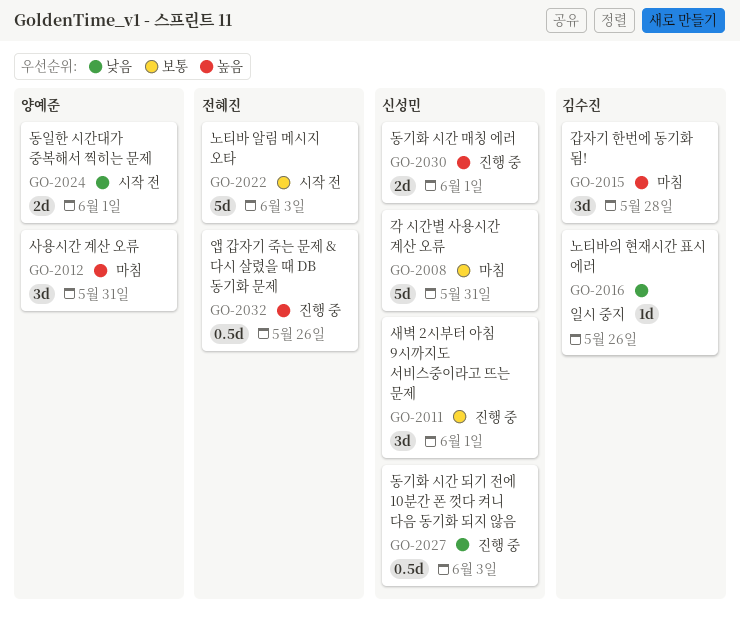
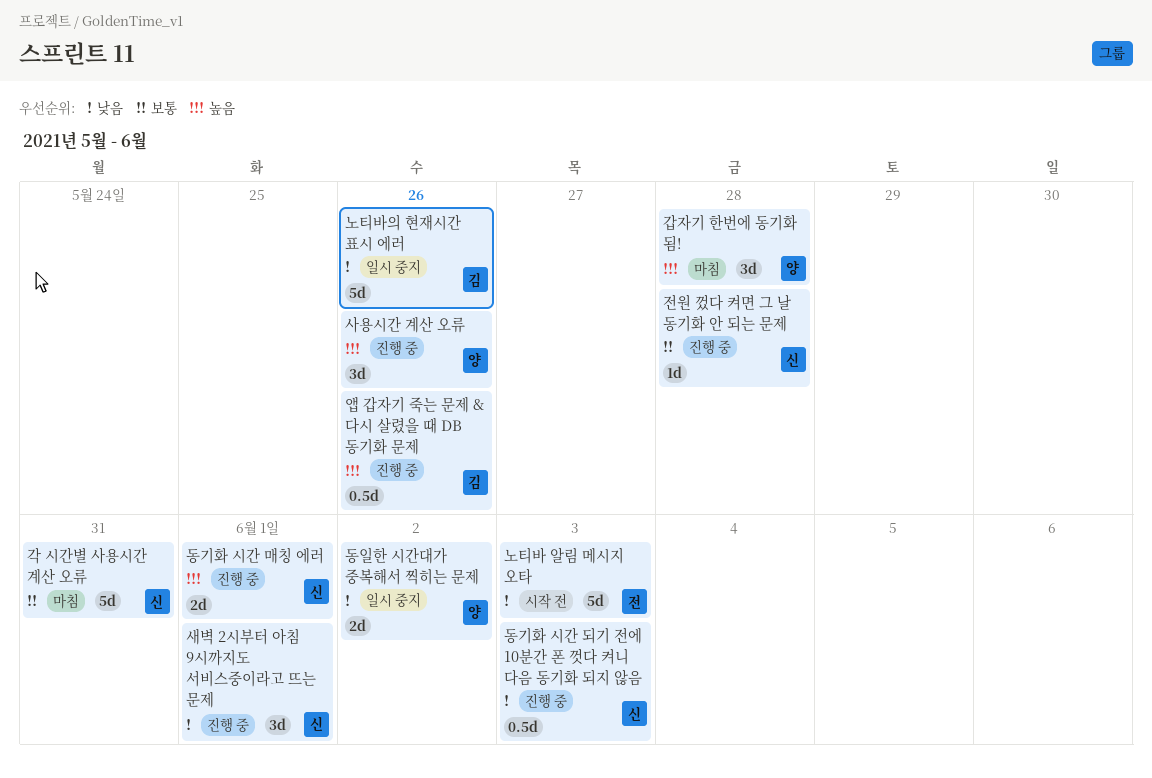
갑자기 한번에 동기화 됨!, owner: 김수진 -> 양예준
노티바 알림 메시지 오타, priority: 보통 -> 낮음
노티바의 현재시간 표시 에러, estimate: 1d -> 5d
동일한 시간대가 중복해서 찍히는 문제, status: 시작 전 -> 일시 중지
동일한 시간대가 중복해서 찍히는 문제, due: Jun 1 -> Jun 2
사용시간 계산 오류, status: 마침 -> 진행 중
사용시간 계산 오류, due: May 31 -> May 26
새벽 2시부터 아침 9시까지도 서비스중이라고 뜨는 문제, priority: 보통 -> 낮음
앱 갑자기 죽는 문제 & 다시 살렸을 때 DB 동기화 문제, owner: 전혜진 -> 김수진
전원 껐다 켜면 그 날 동기화 안 되는 문제: none -> present

